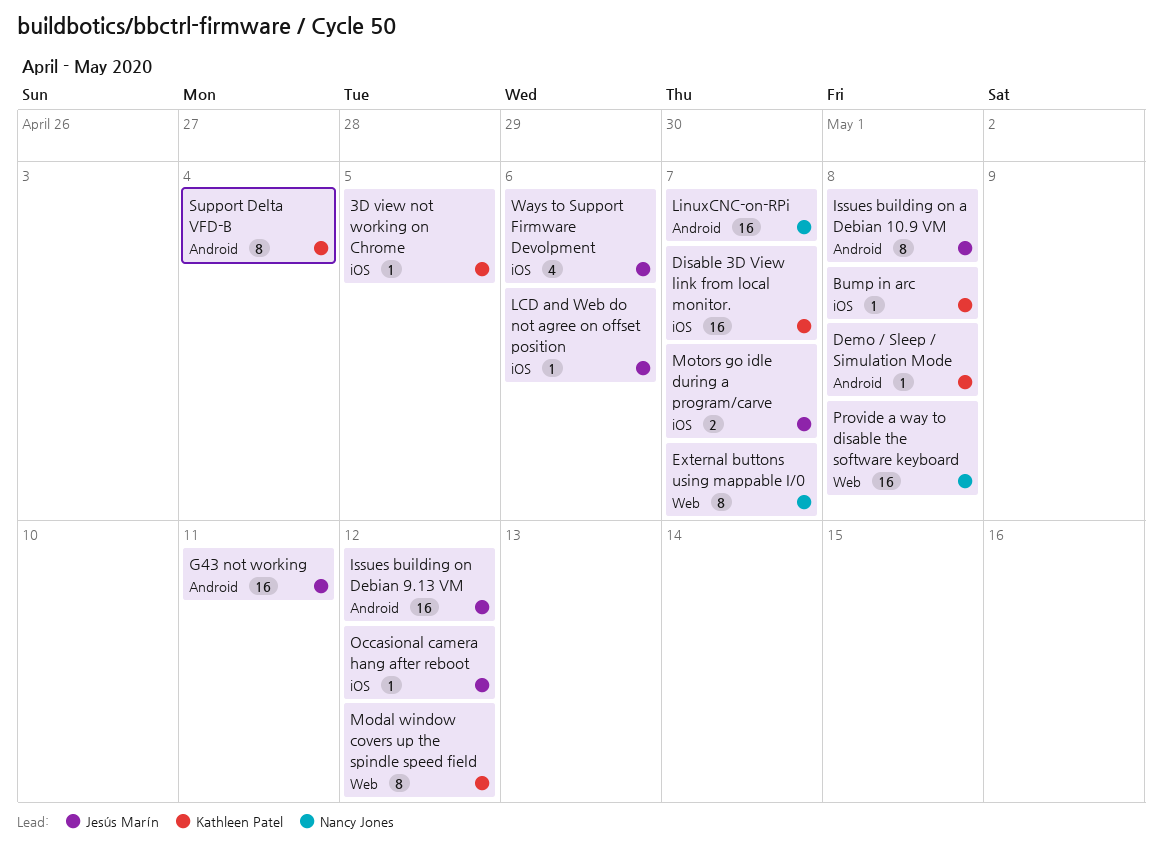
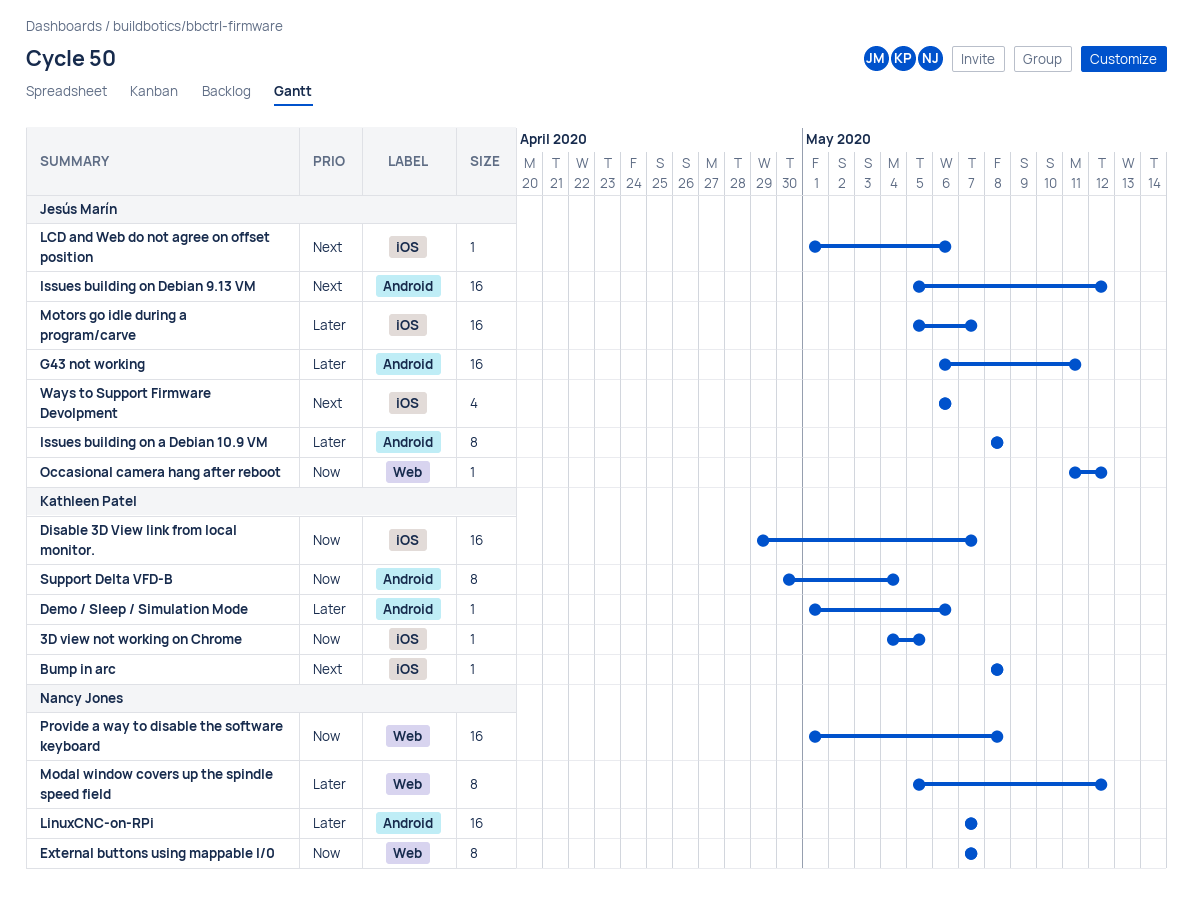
Demo / Sleep / Simulation Mode, due: May 8 -> May 6
Modal window covers up the spindle speed field, owner: Kathleen Patel -> Nancy Jones
Motors go idle during a program/carve, estimate: 2 -> 16
Occasional camera hang after reboot, label: iOS -> Web

